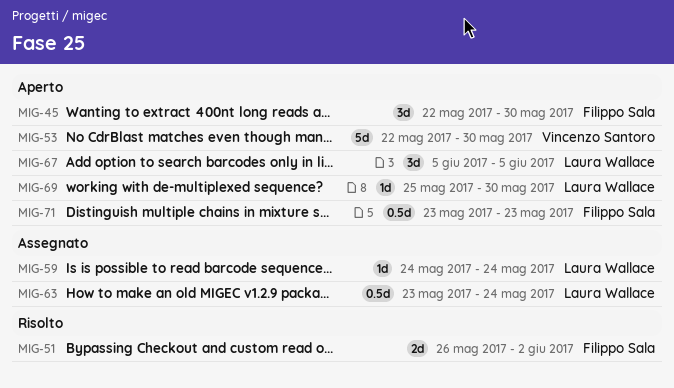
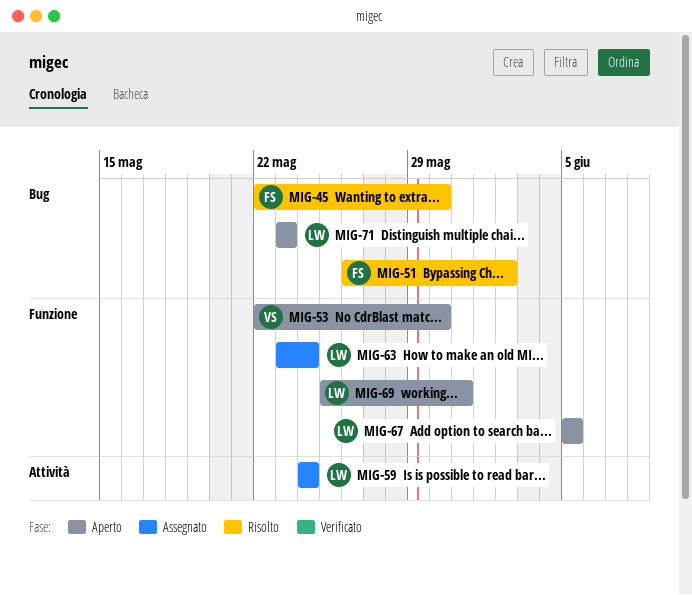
MIG-45, status: Aperto -> Risolto
MIG-69, due: May 30 -> May 31
MIG-71, owner: Filippo Sala -> Laura Wallace

